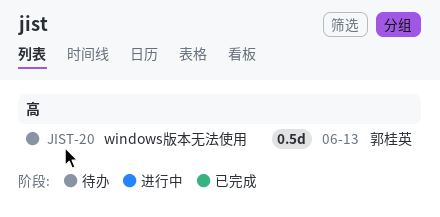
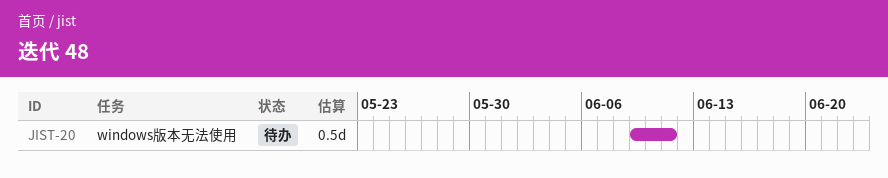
JIST-20, due: Jun 13 -> Jun 11

